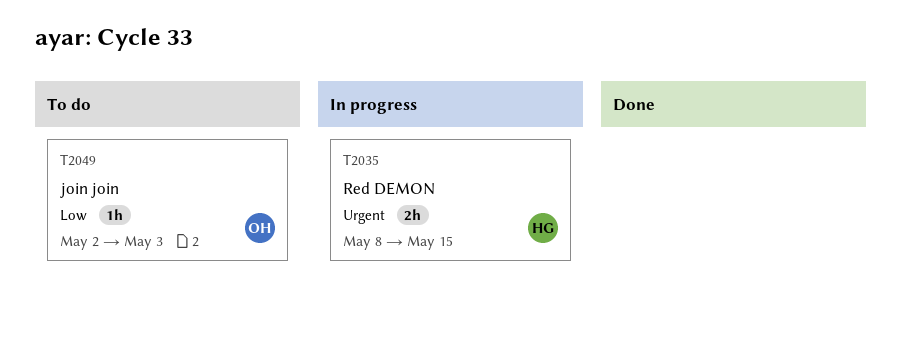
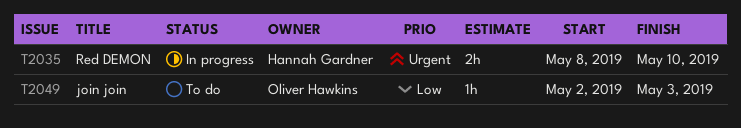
T2035, due: May 15 -> May 10

